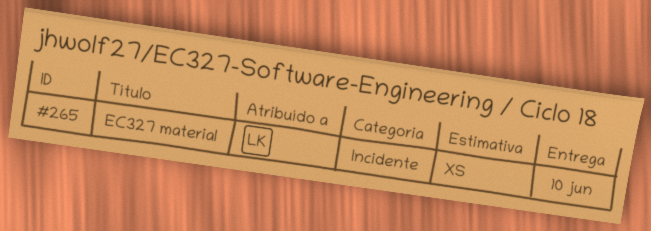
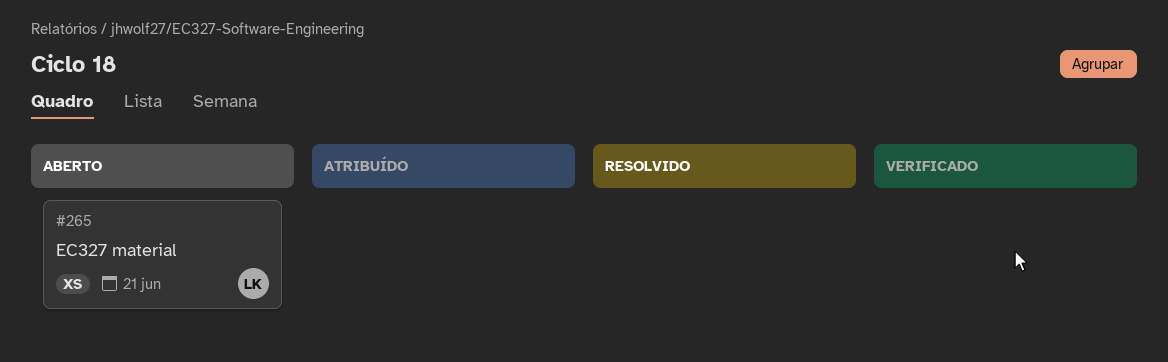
#265, due: Jun 10 -> Jun 21

